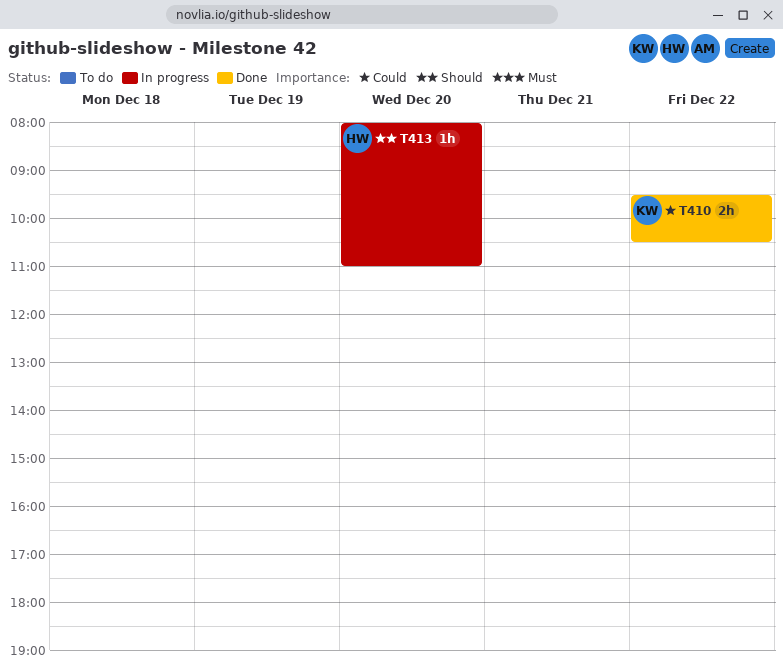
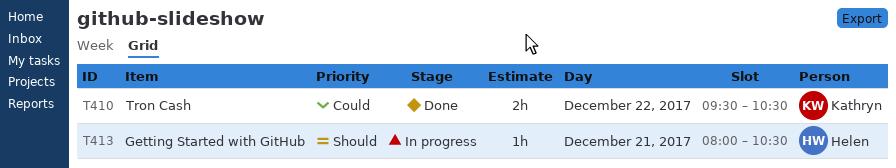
T413, day: Dec 20 -> Dec 21
T413, ends: 11:00 -> 10:30

